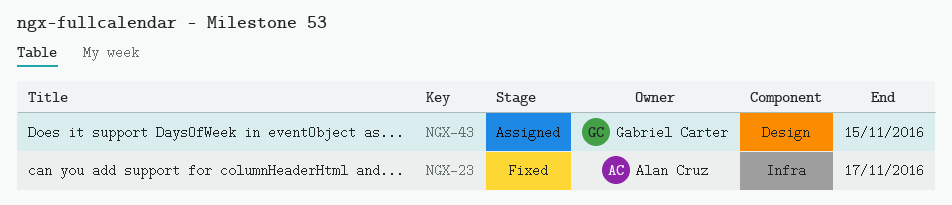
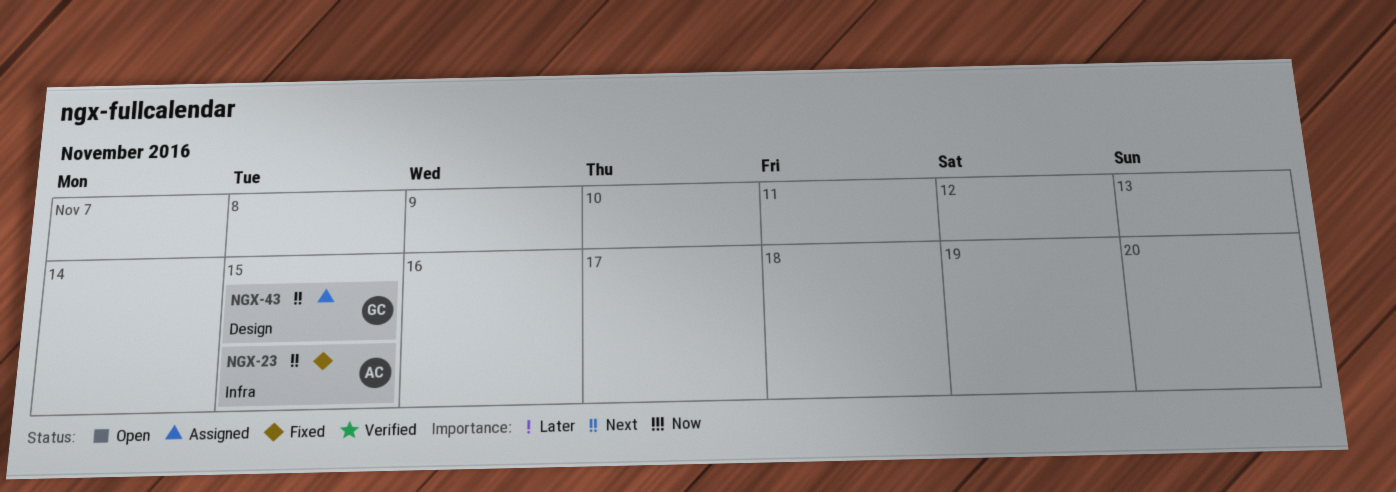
NGX-23, due: Nov 17 -> Nov 15

